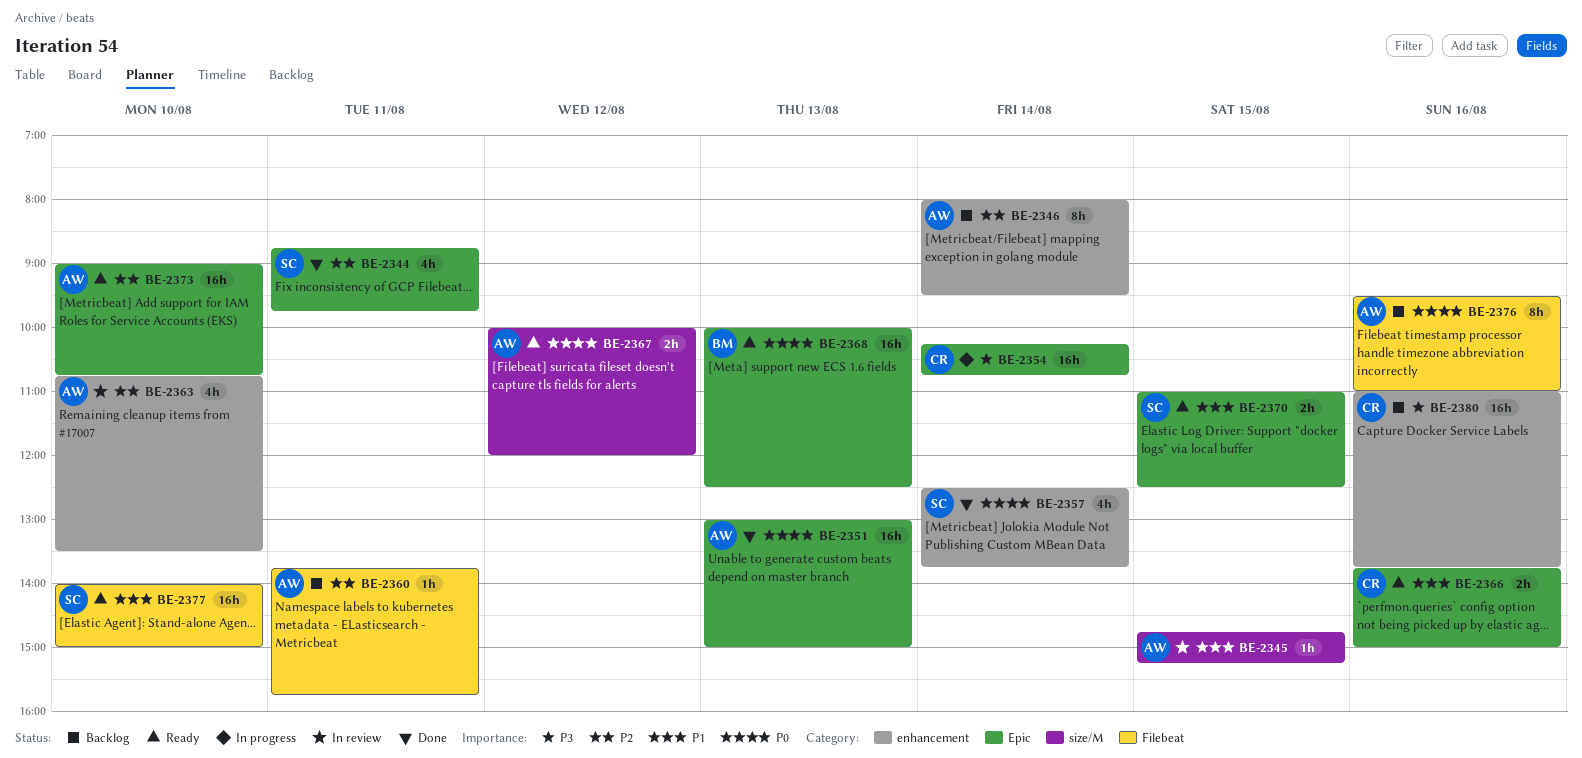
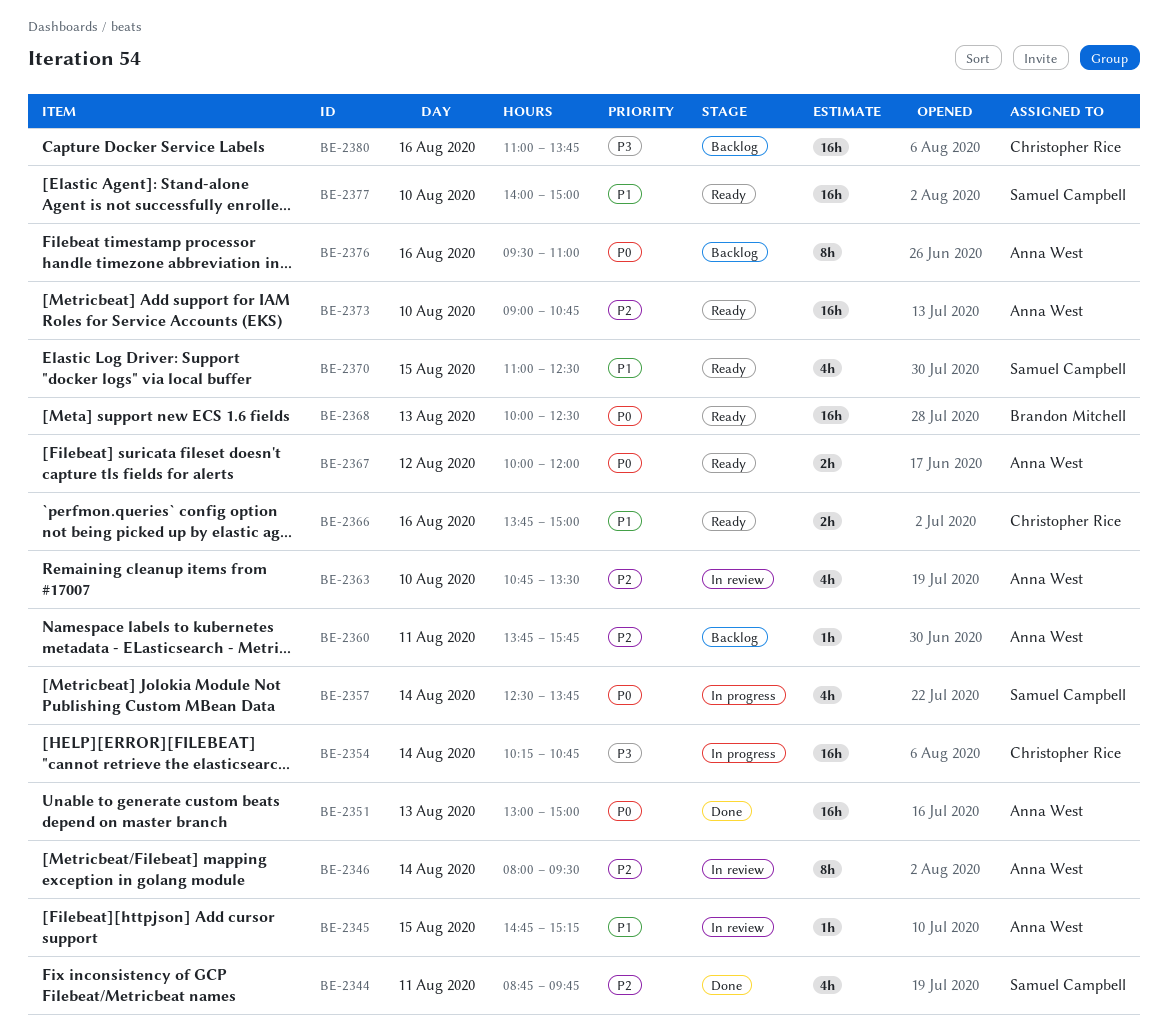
BE-2346, status: Backlog -> In review
BE-2357, status: Done -> In progress
BE-2370, estimate: 2h -> 4h

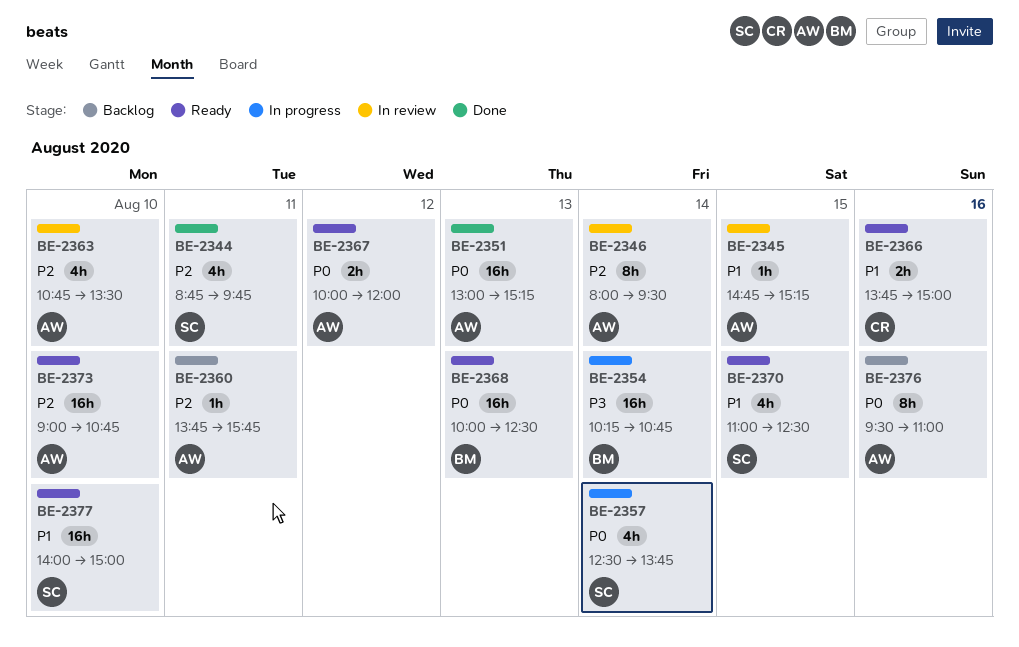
BE-2351, ends: 15:00 -> 15:15
BE-2354, owner: Christopher Rice -> Brandon Mitchell
BE-2380: present -> none

